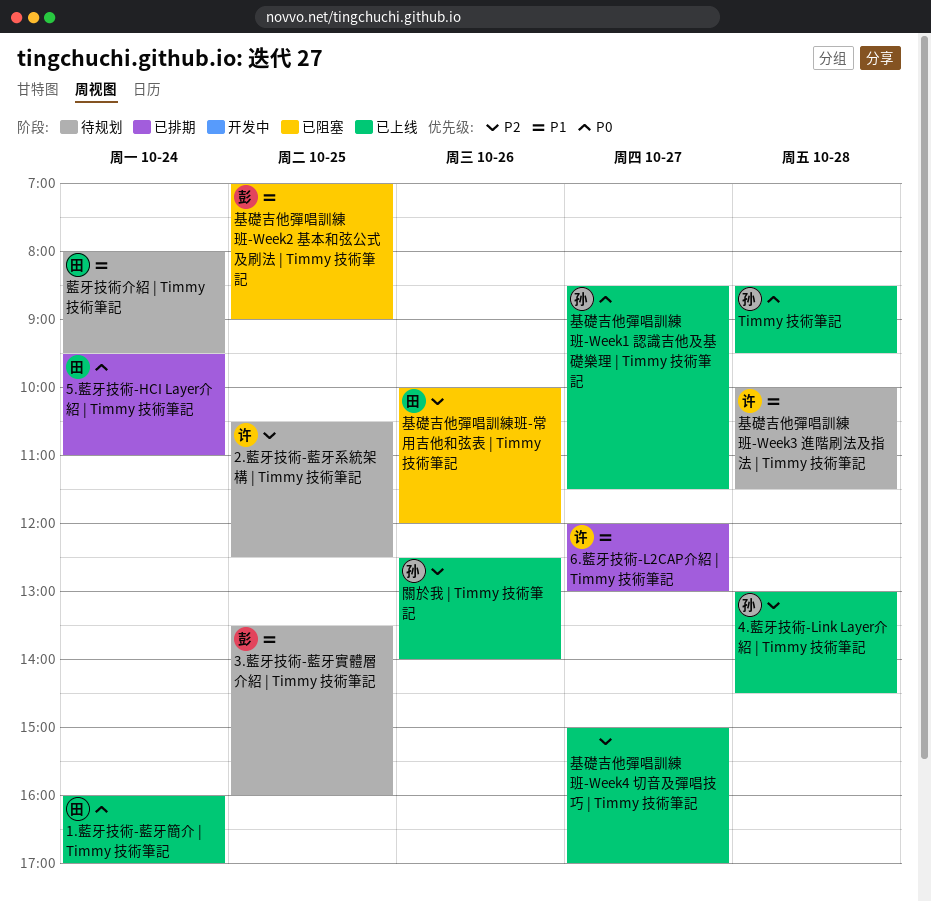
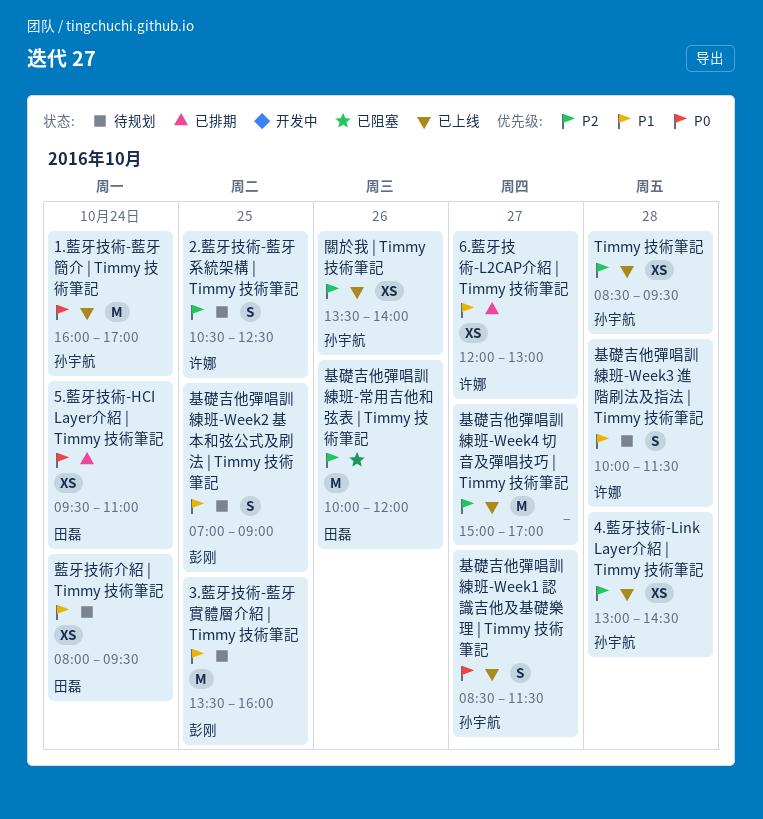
1.藍牙技術-藍牙簡介 | Timmy 技術筆記, owner: 田磊 -> 孙宇航
Timmy 技術筆記, priority: P0 -> P2
基礎吉他彈唱訓練班-Week2 基本和弦公式及刷法 | Timmy 技術筆記, status: 已阻塞 -> 待规划
關於我 | Timmy 技術筆記, begins: 12:30 -> 13:30

